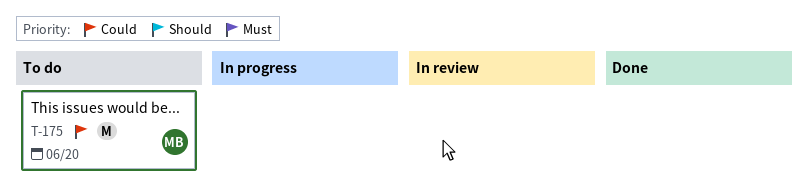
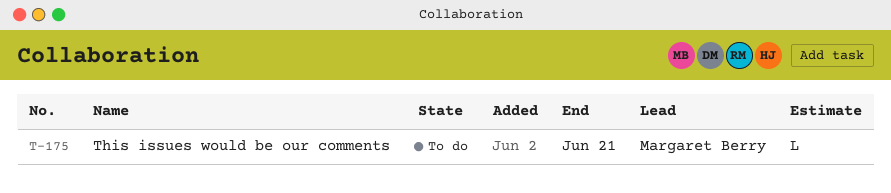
T-175, estimate: M -> L
T-175, due: Jun 20 -> Jun 21

